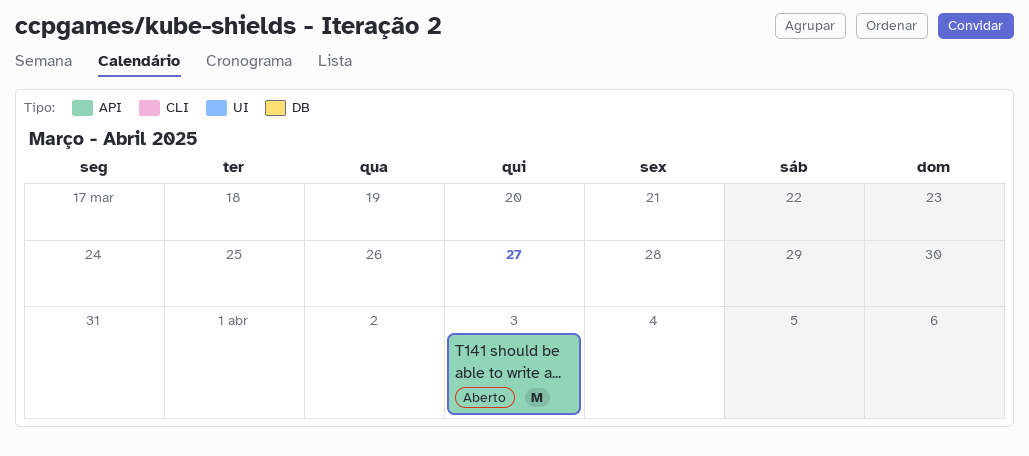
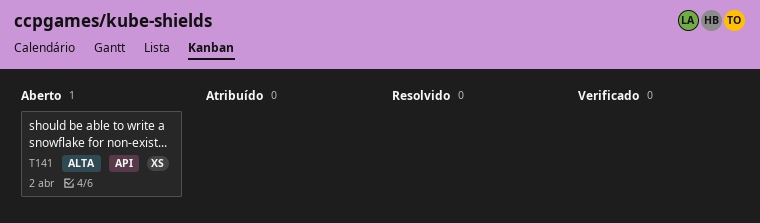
T141, estimate: M -> XS
T141, due: Apr 3 -> Apr 2

